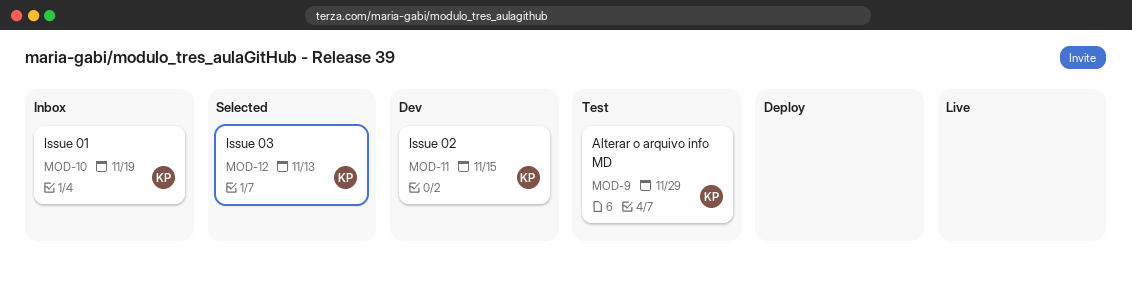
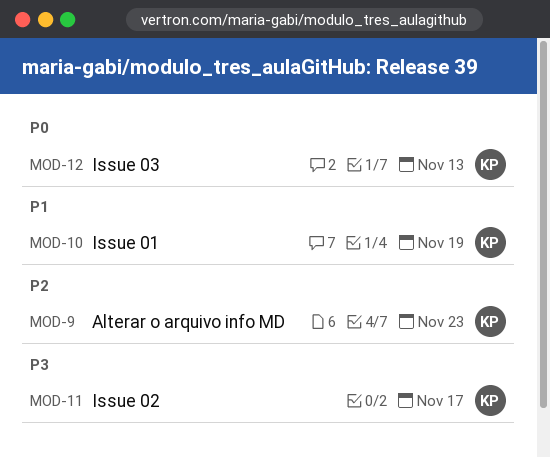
MOD-9, due: Nov 29 -> Nov 23
MOD-11, due: Nov 15 -> Nov 17

